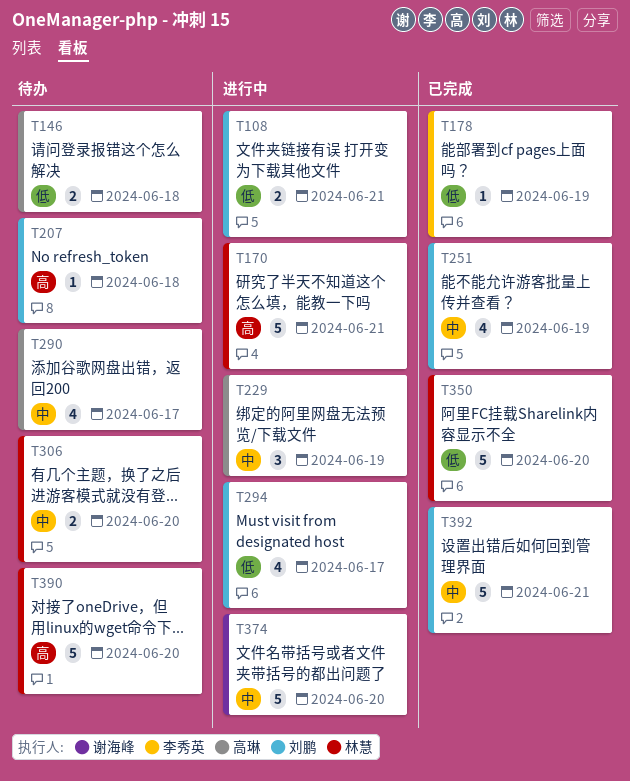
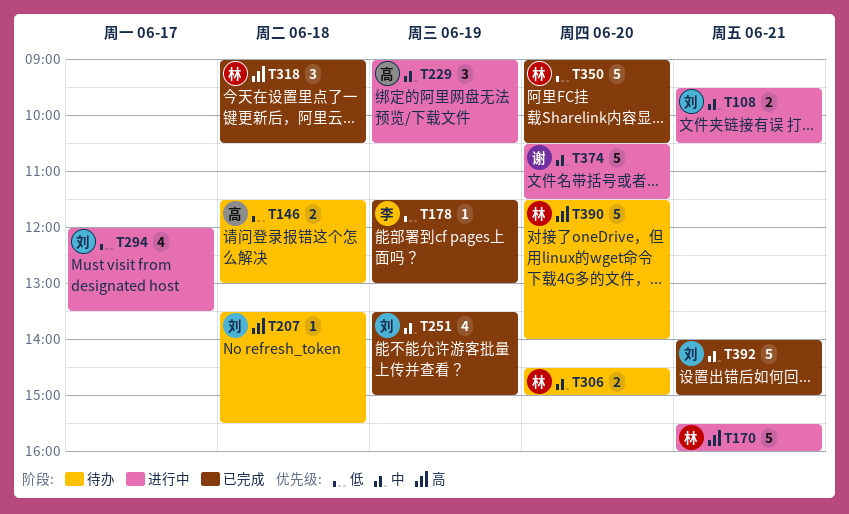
T108, priority: 低 -> 中
T290: present -> none
T318: none -> present

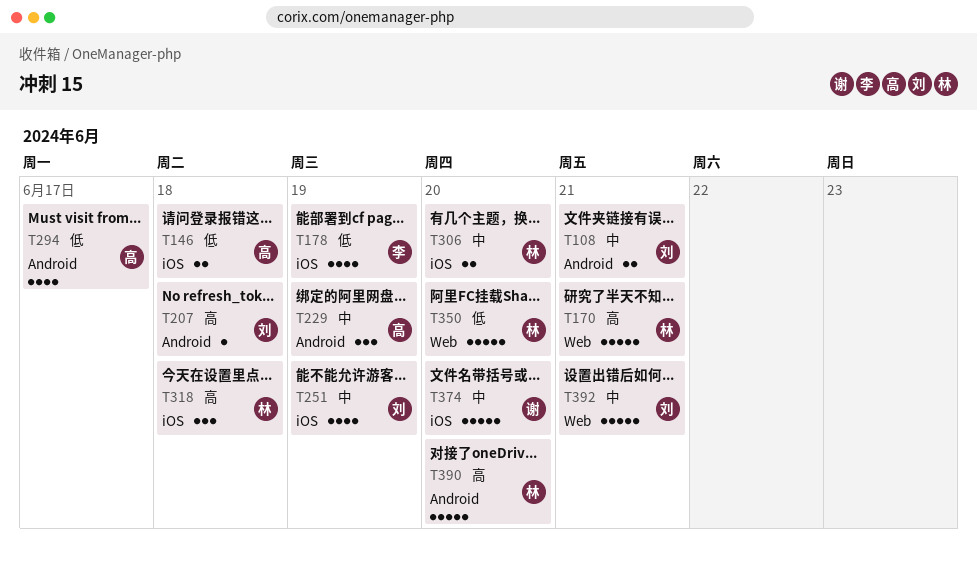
T178, estimate: 1 -> 4
T294, owner: 刘 -> 高

